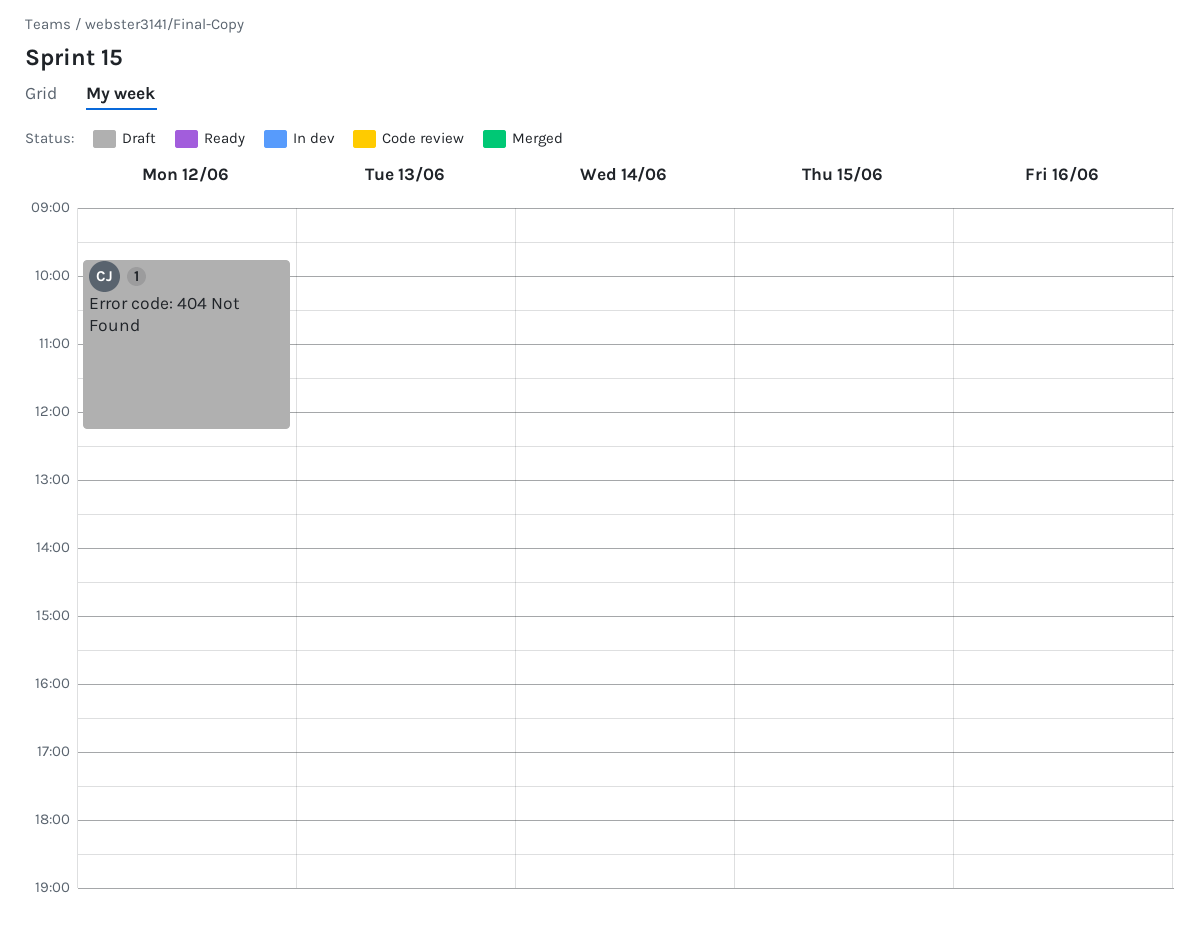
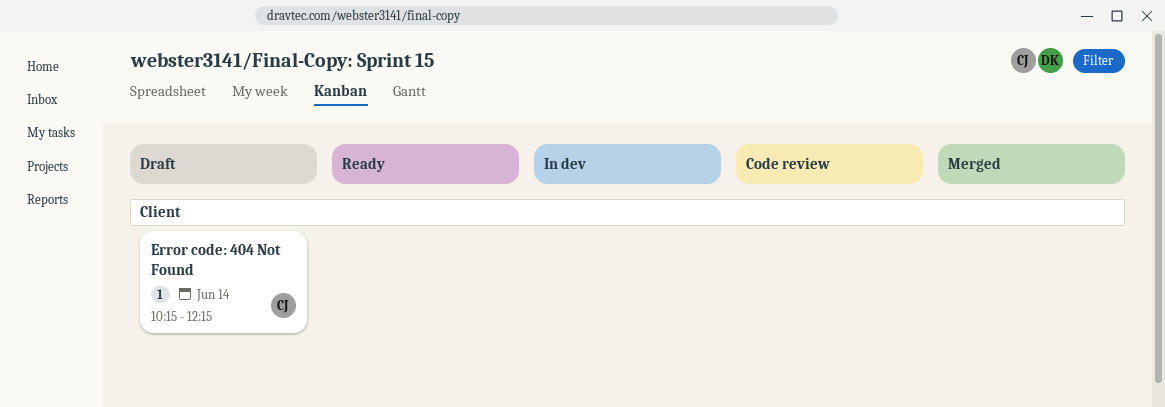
Error code: 404 Not Found, day: Jun 12 -> Jun 14
Error code: 404 Not Found, begins: 09:45 -> 10:15

